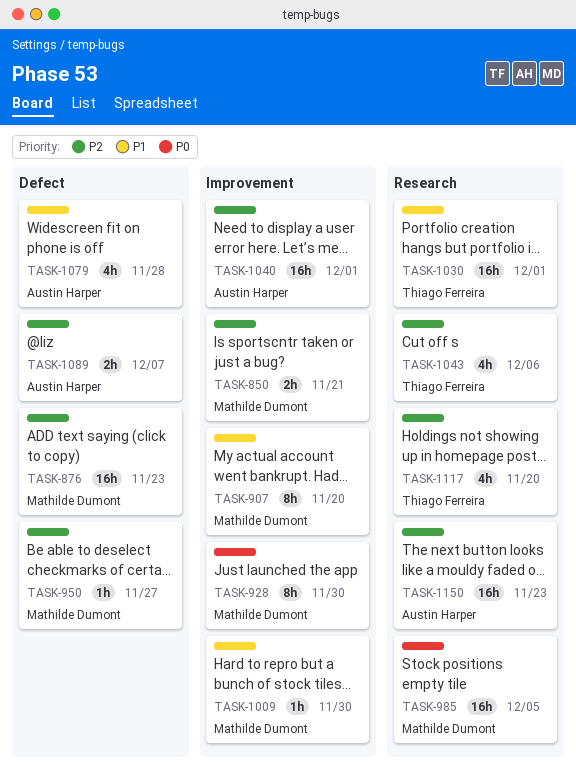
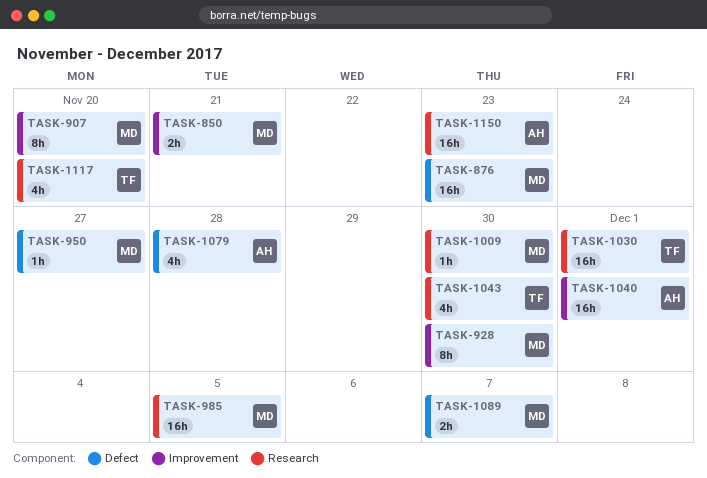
TASK-1009, label: Improvement -> Research
TASK-1043, due: Dec 6 -> Nov 30
TASK-1089, owner: Austin Harper -> Mathilde Dumont

